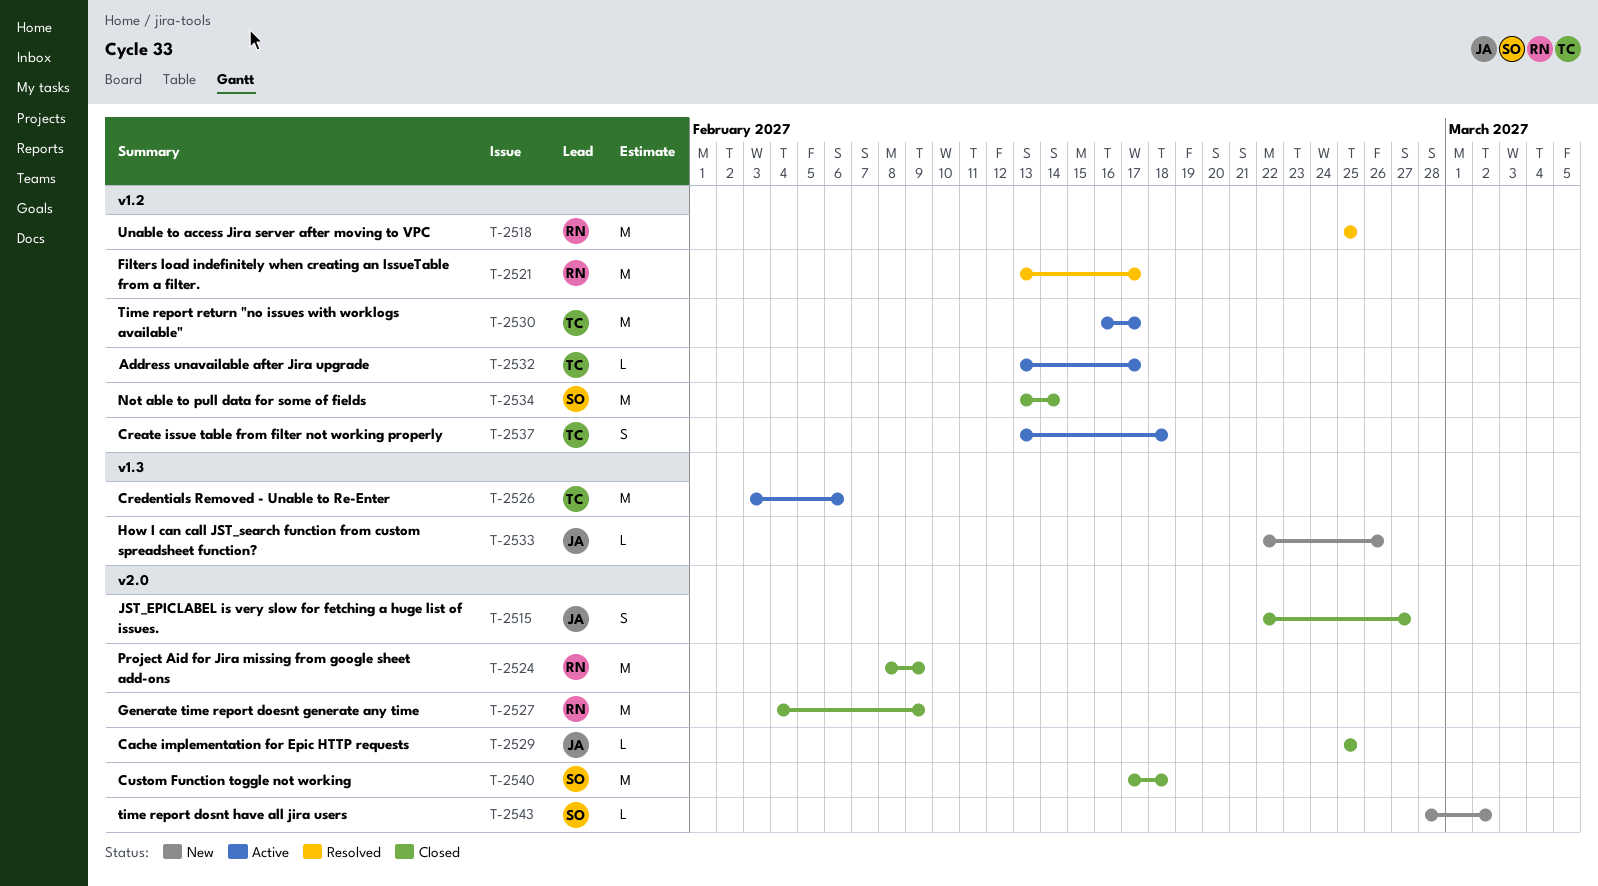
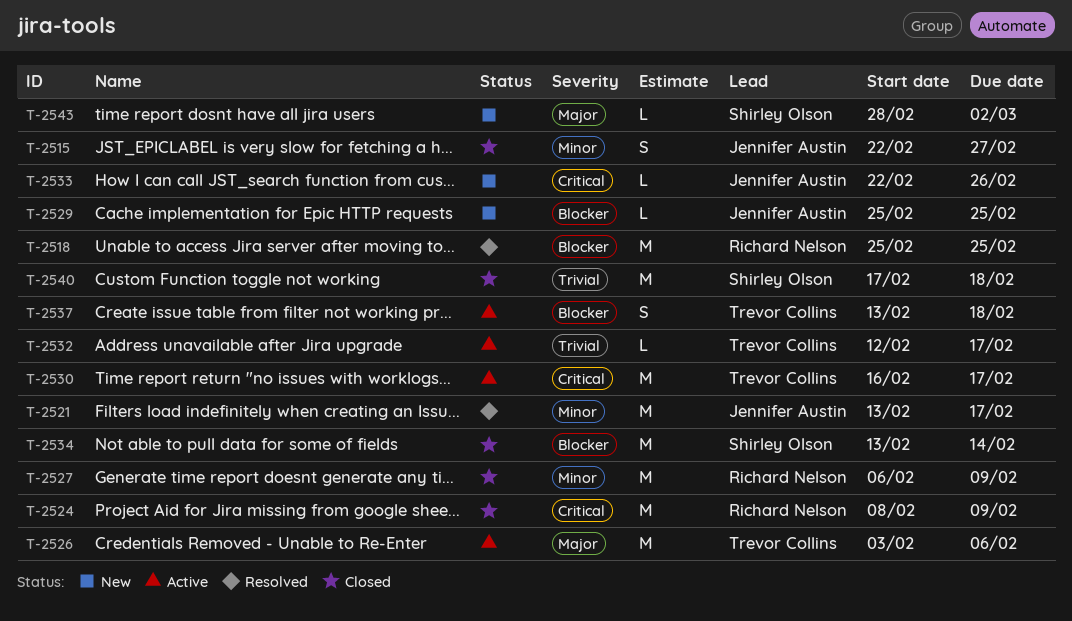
T-2521, owner: Richard Nelson -> Jennifer Austin
T-2527, start: Feb 4 -> Feb 6
T-2529, status: Closed -> New
T-2532, start: Feb 13 -> Feb 12

